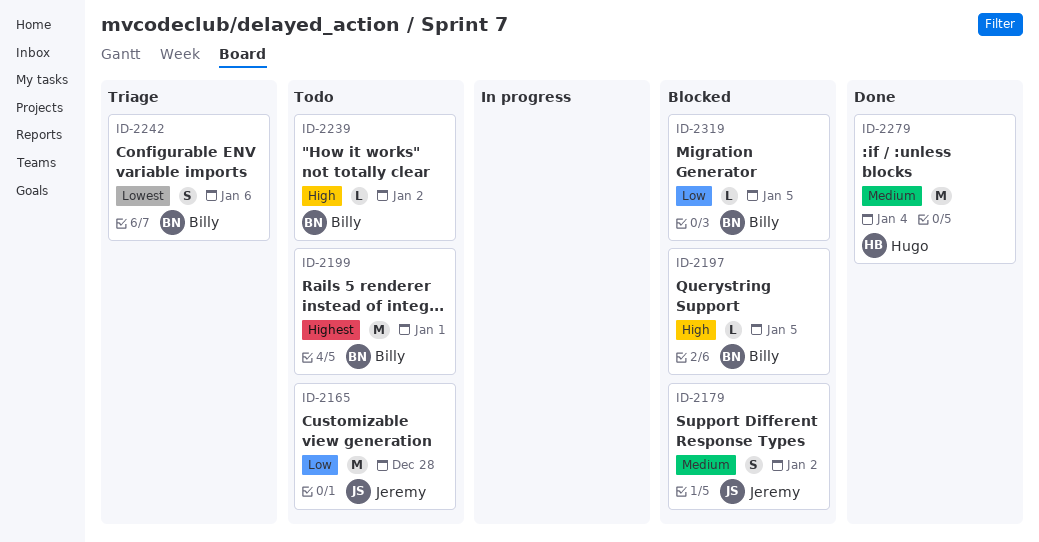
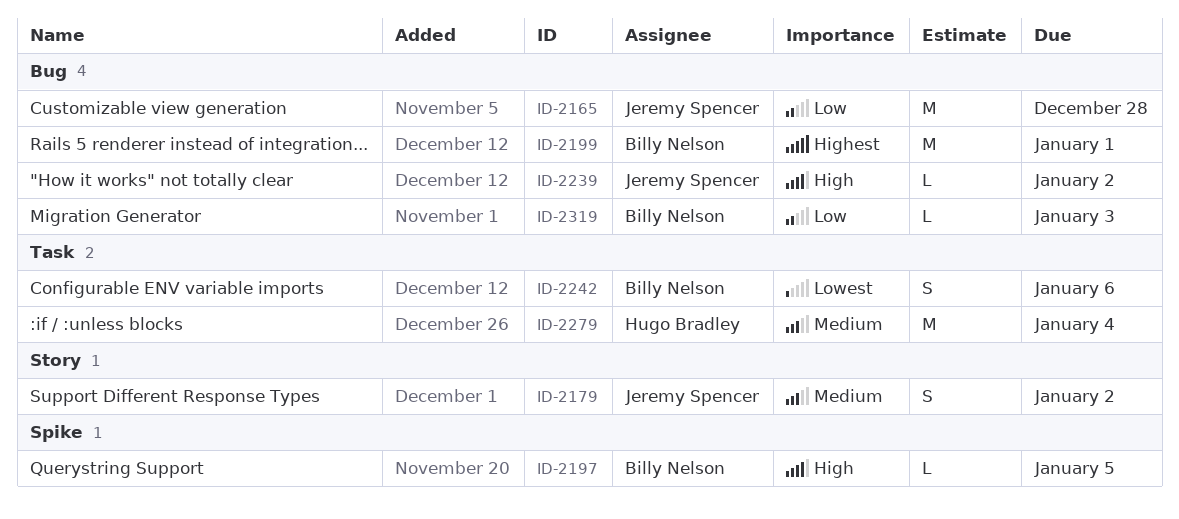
ID-2239, owner: Billy Nelson -> Jeremy Spencer
ID-2319, due: Jan 5 -> Jan 3

